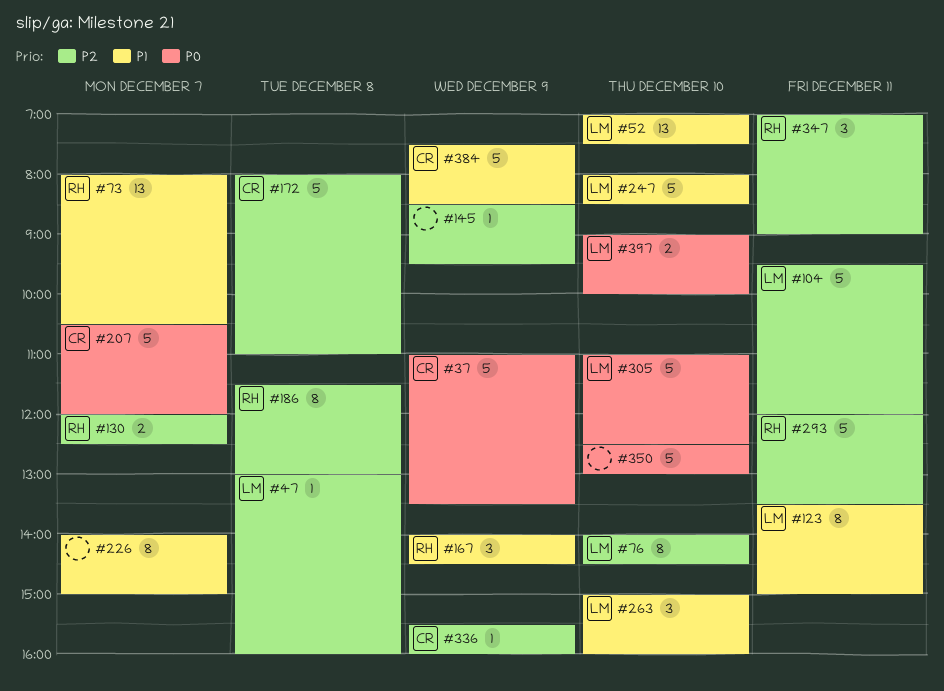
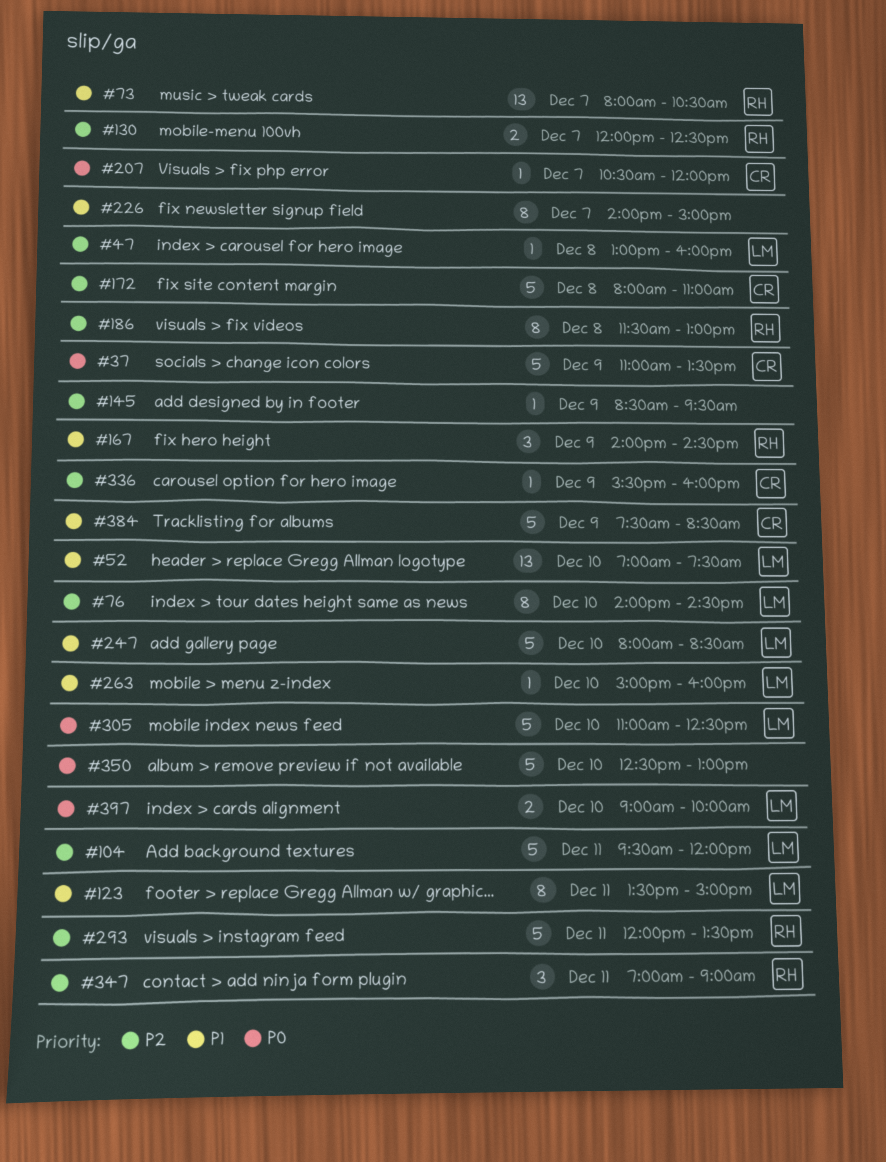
#207, estimate: 5 -> 1
#263, estimate: 3 -> 1

